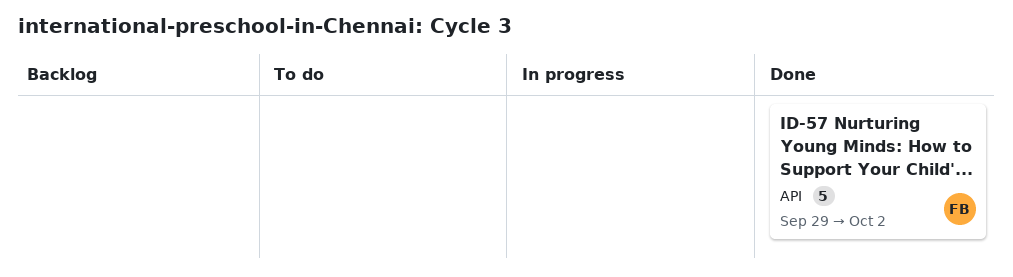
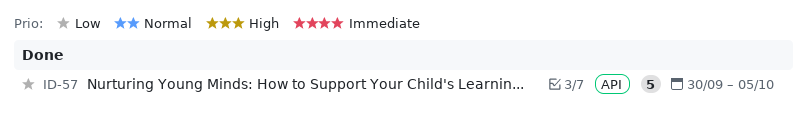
ID-57, start: Sep 29 -> Sep 30
ID-57, due: Oct 2 -> Oct 5

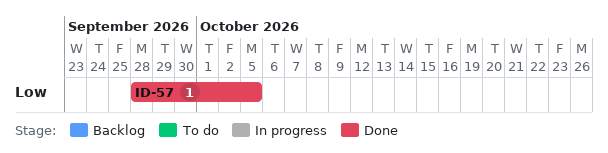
ID-57, estimate: 5 -> 1
ID-57, start: Sep 30 -> Sep 28

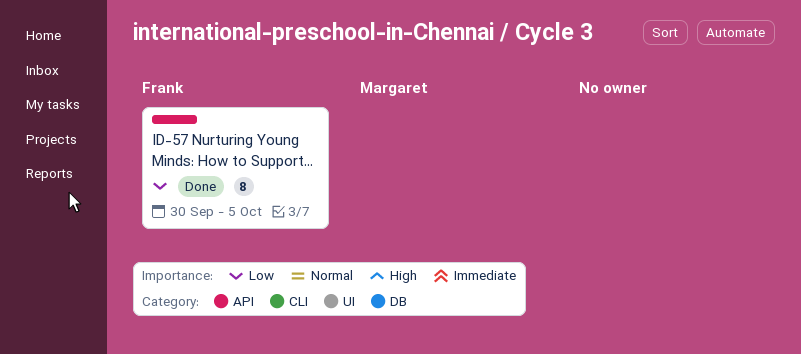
ID-57, estimate: 1 -> 8
ID-57, start: Sep 28 -> Sep 30

